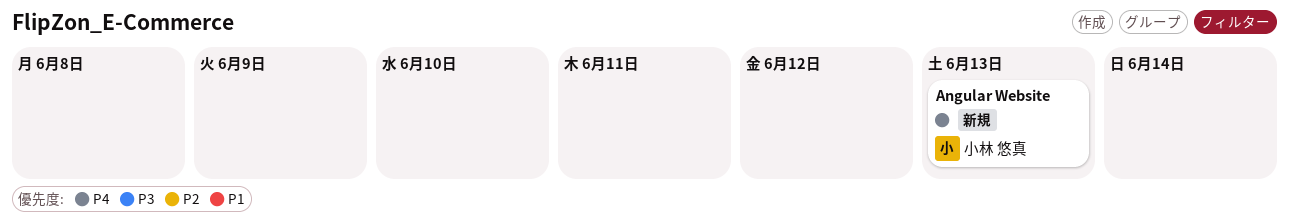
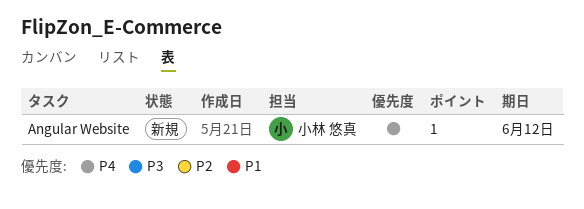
Angular Website, due: Jun 13 -> Jun 12

